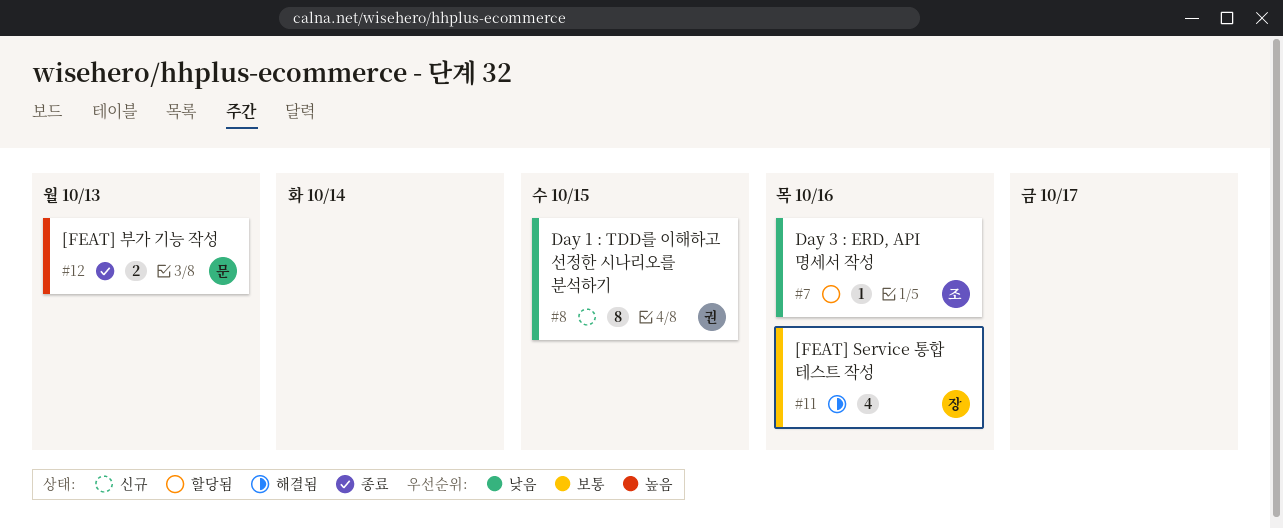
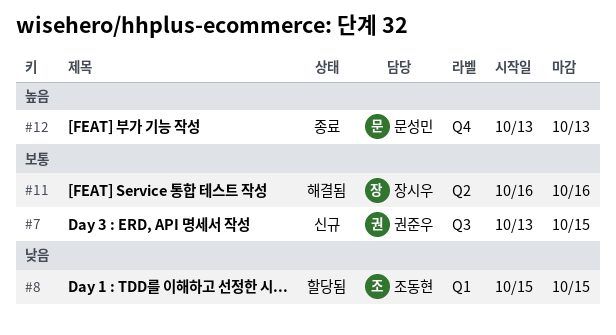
#7, status: 할당됨 -> 신규
#7, owner: 조동현 -> 권준우
#7, priority: 낮음 -> 보통
#7, due: Oct 16 -> Oct 15
#8, status: 신규 -> 할당됨
#8, owner: 권준우 -> 조동현

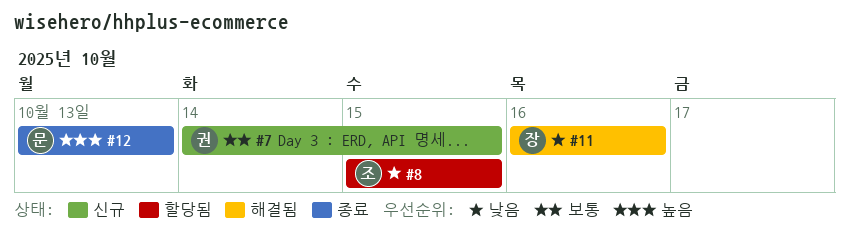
#7, start: Oct 13 -> Oct 14
#11, priority: 보통 -> 낮음

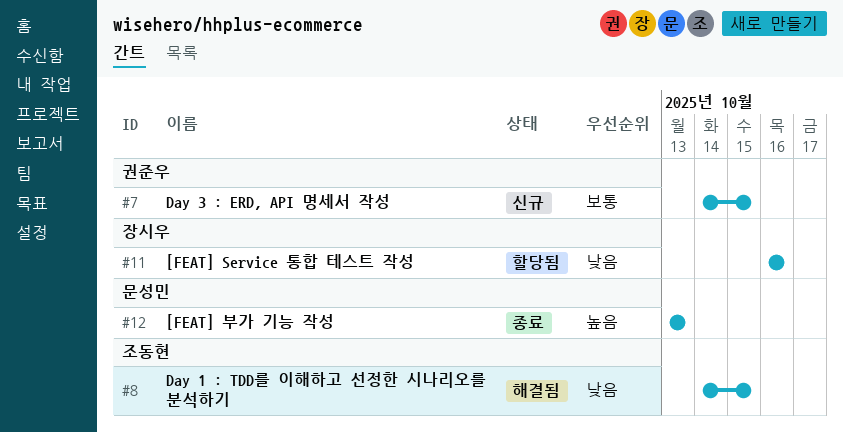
#8, status: 할당됨 -> 해결됨
#8, start: Oct 15 -> Oct 14
#11, status: 해결됨 -> 할당됨

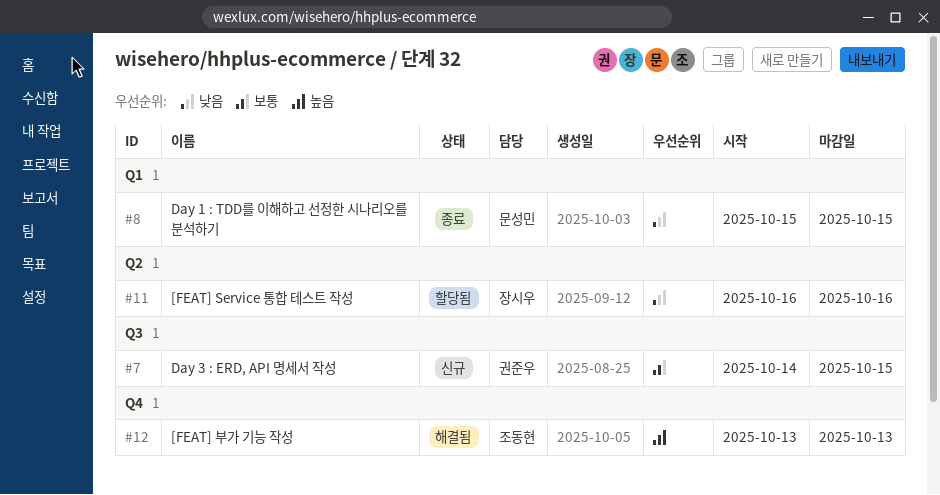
#8, status: 해결됨 -> 종료
#8, owner: 조동현 -> 문성민
#8, start: Oct 14 -> Oct 15
#12, status: 종료 -> 해결됨
#12, owner: 문성민 -> 조동현

